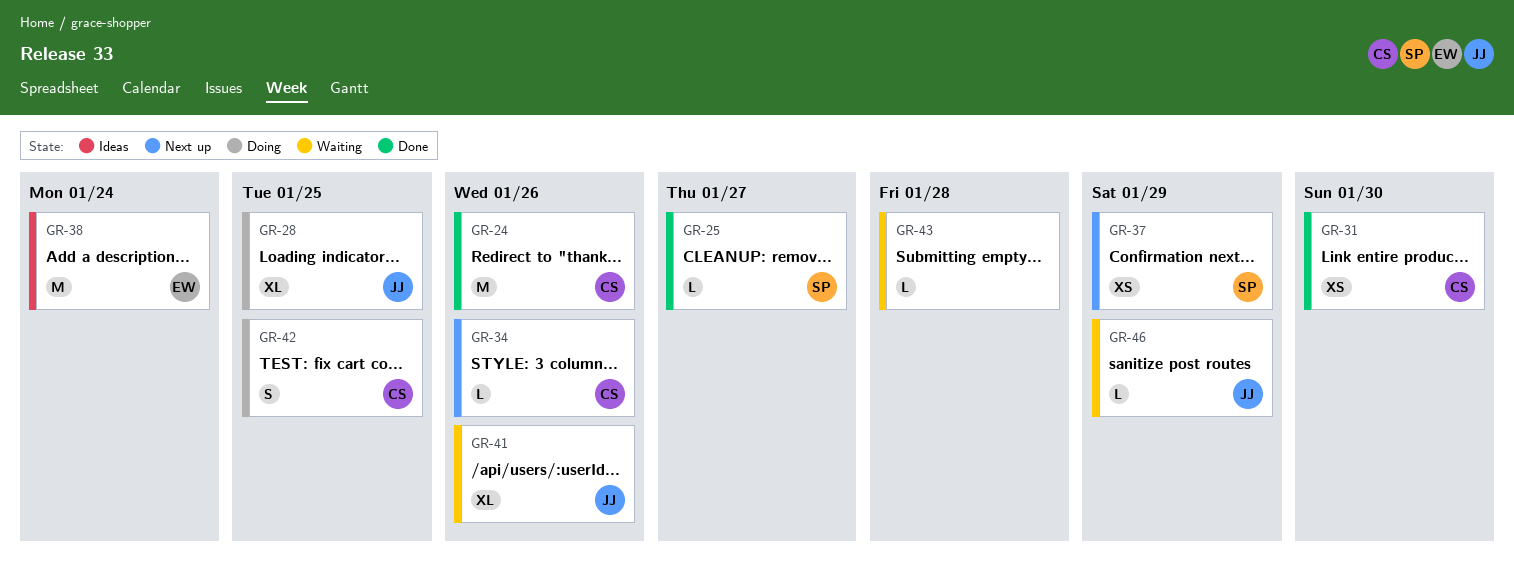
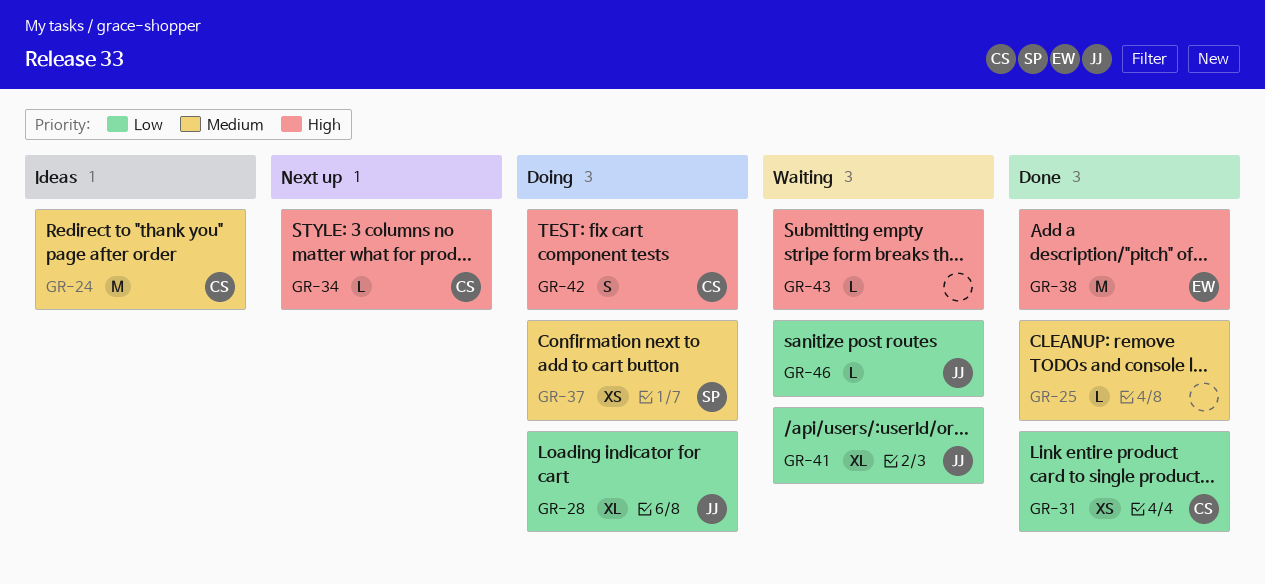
GR-24, status: Done -> Ideas
GR-25, owner: SP -> none
GR-37, status: Next up -> Doing
GR-38, status: Ideas -> Done

